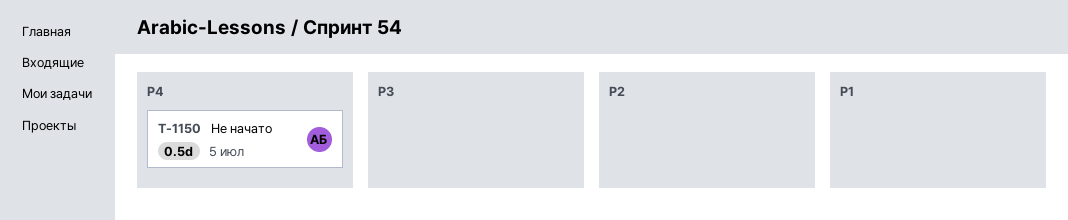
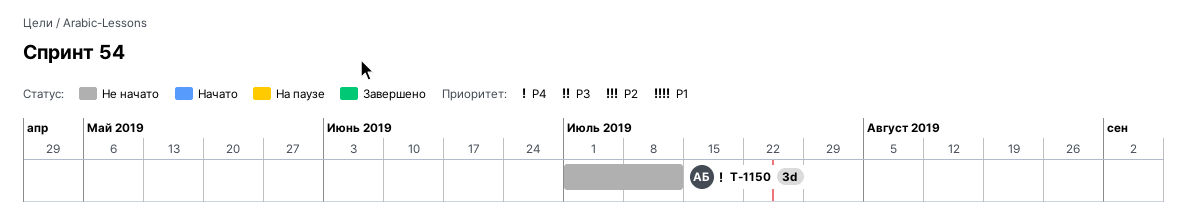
T-1150, estimate: 0.5d -> 3d
T-1150, due: Jul 5 -> Jul 12

